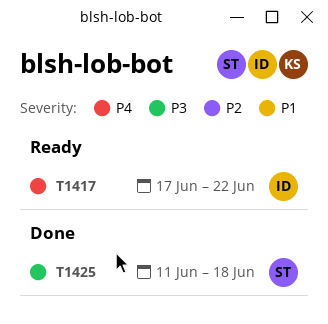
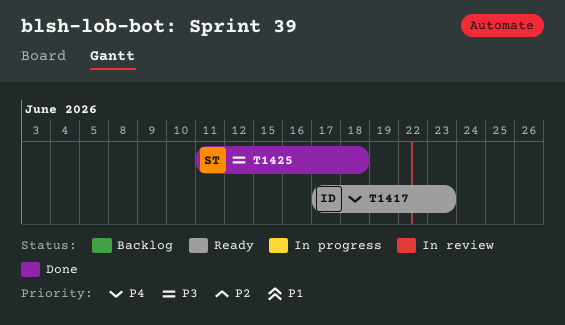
T1417, due: Jun 22 -> Jun 23

